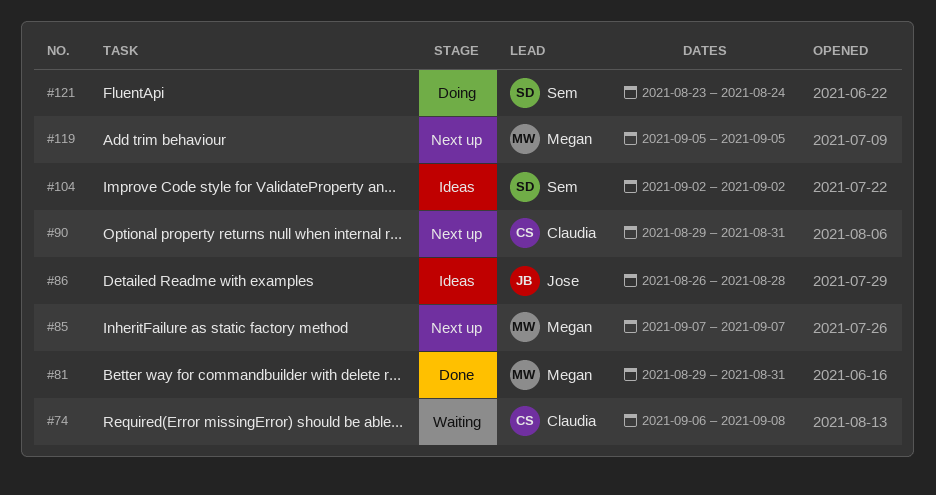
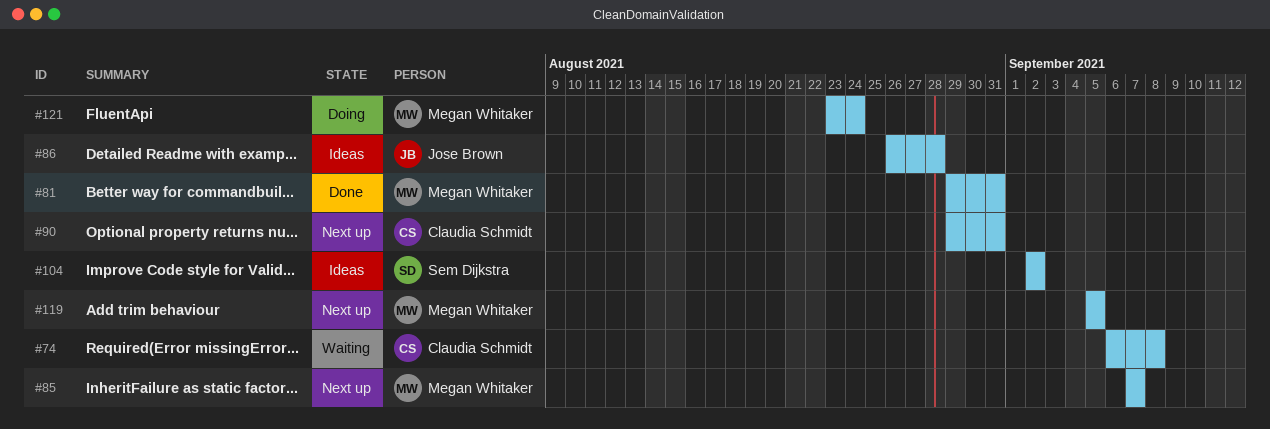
#121, owner: Sem Dijkstra -> Megan Whitaker

